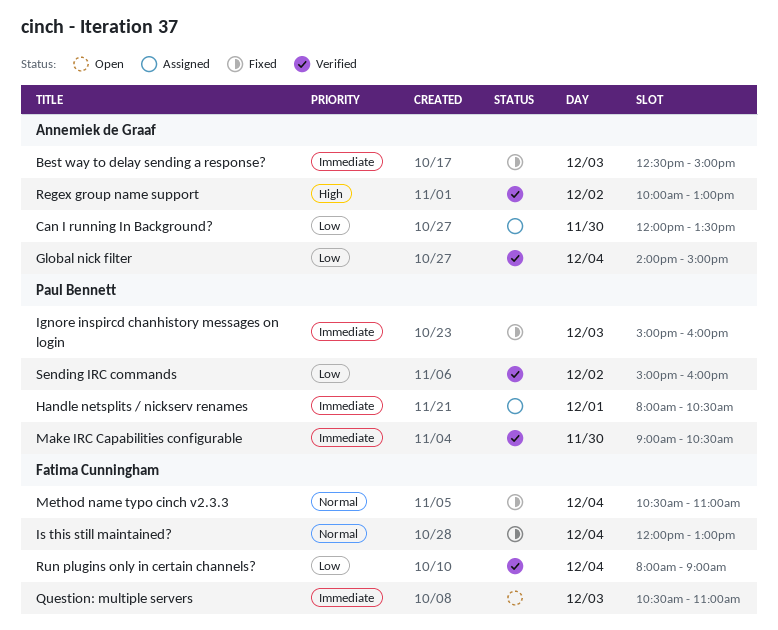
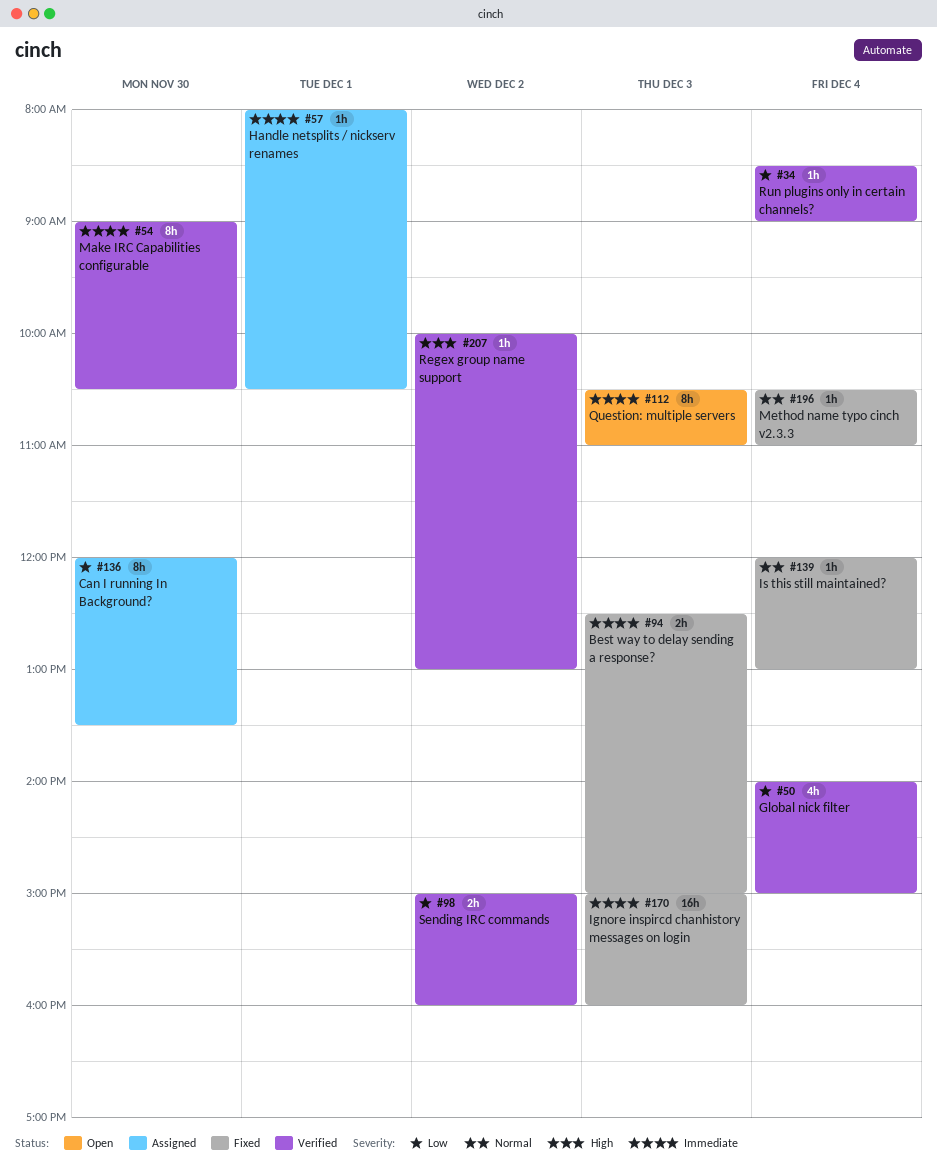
Run plugins only in certain channels?, begins: 08:00 -> 08:30

